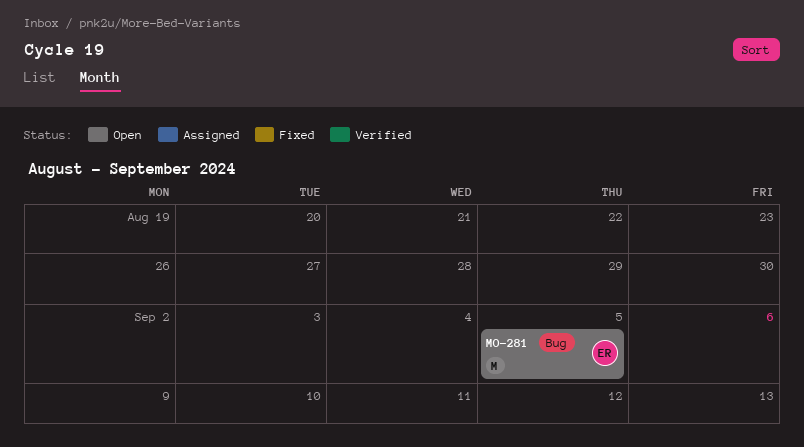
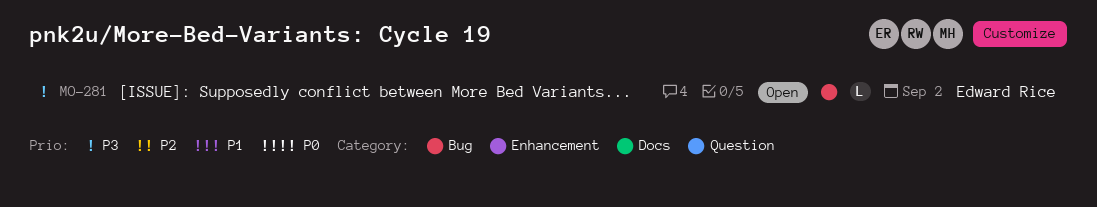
MO-281, estimate: M -> L
MO-281, due: Sep 5 -> Sep 2

